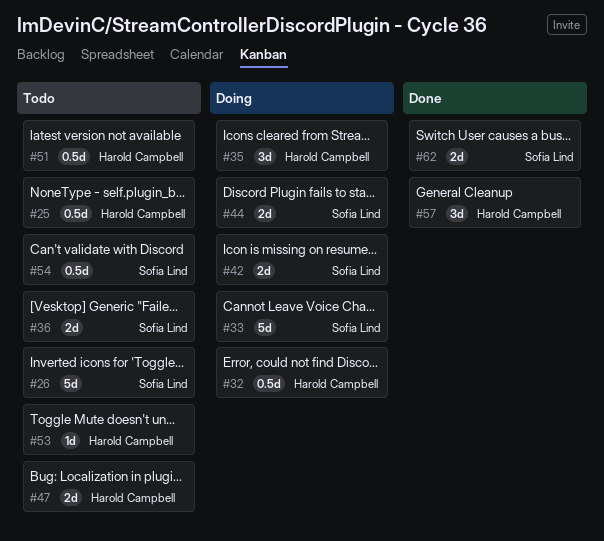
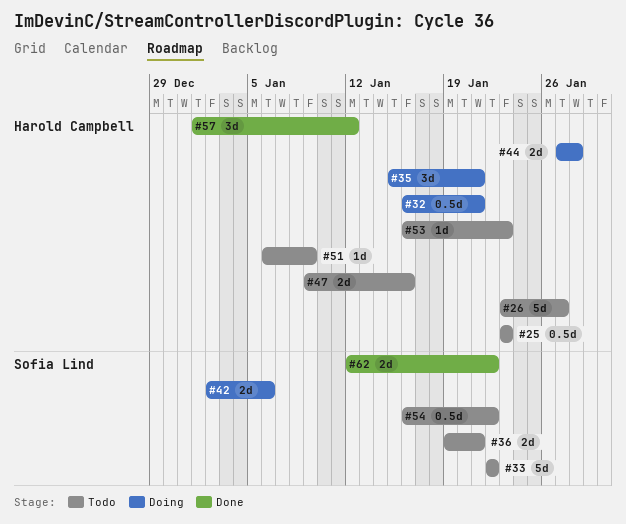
#26, owner: Sofia Lind -> Harold Campbell
#33, status: Doing -> Todo
#44, owner: Sofia Lind -> Harold Campbell
#51, estimate: 0.5d -> 1d

